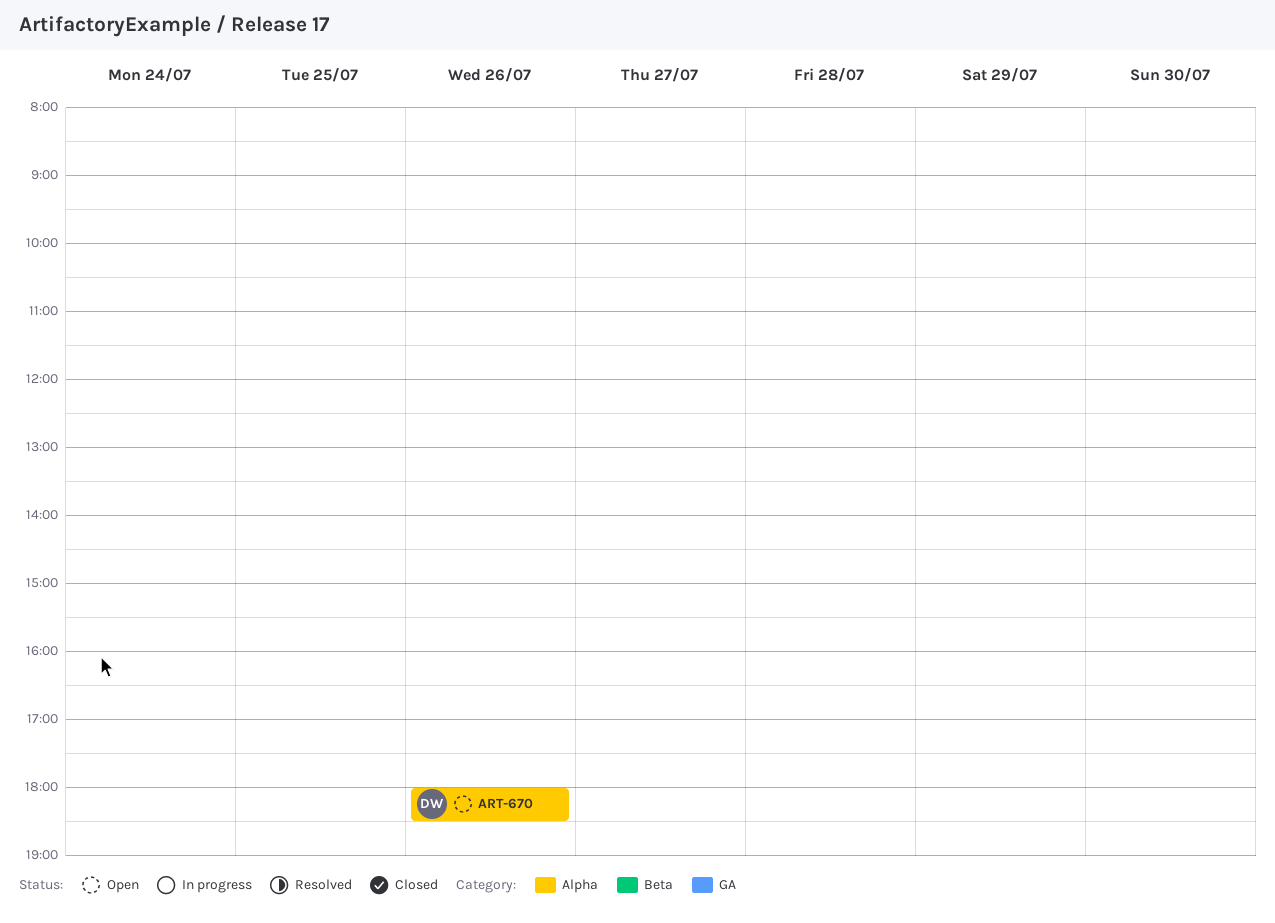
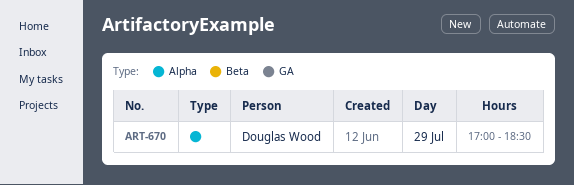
ART-670, day: Jul 26 -> Jul 29
ART-670, begins: 18:00 -> 17:00

